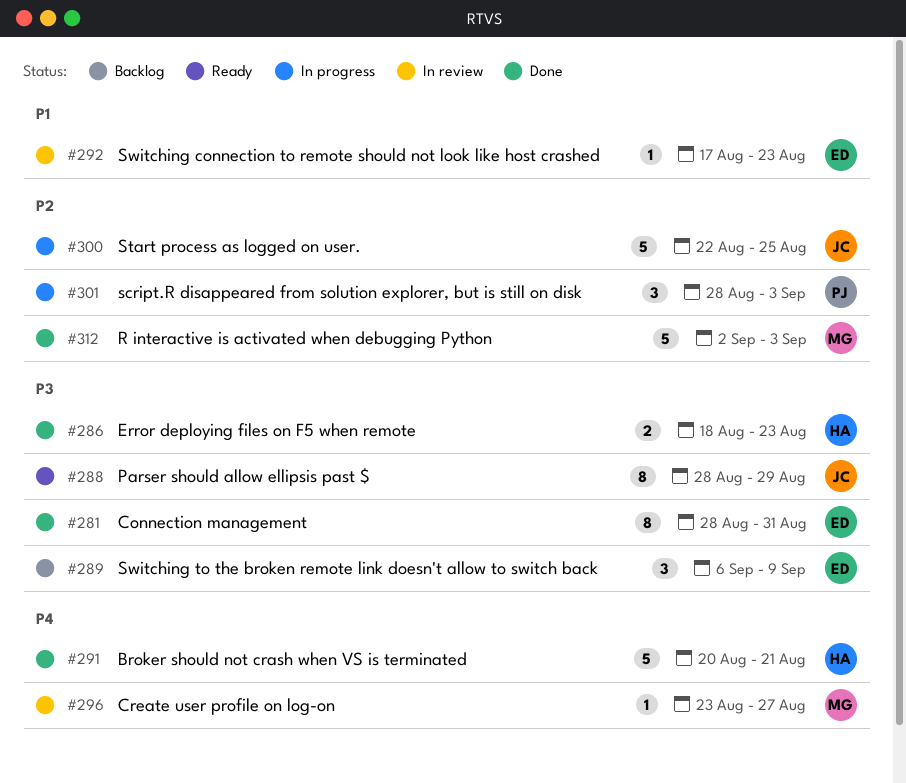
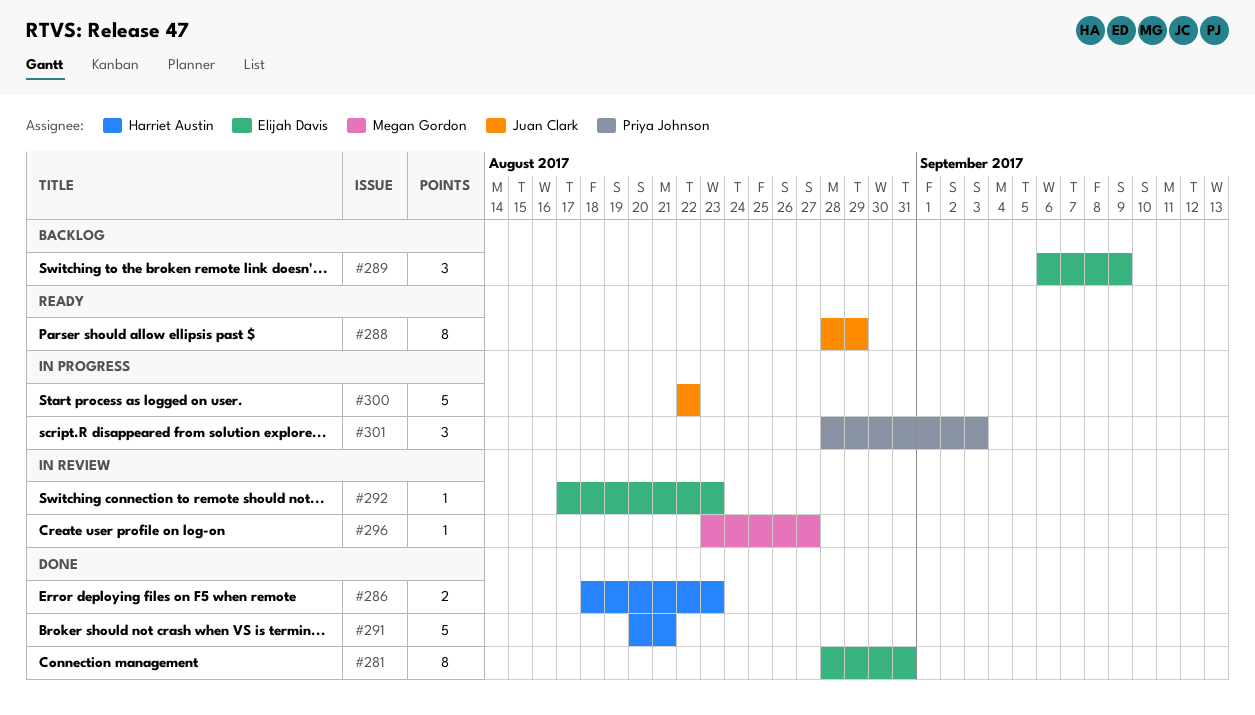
#300, due: Aug 25 -> Aug 22
#312: present -> none

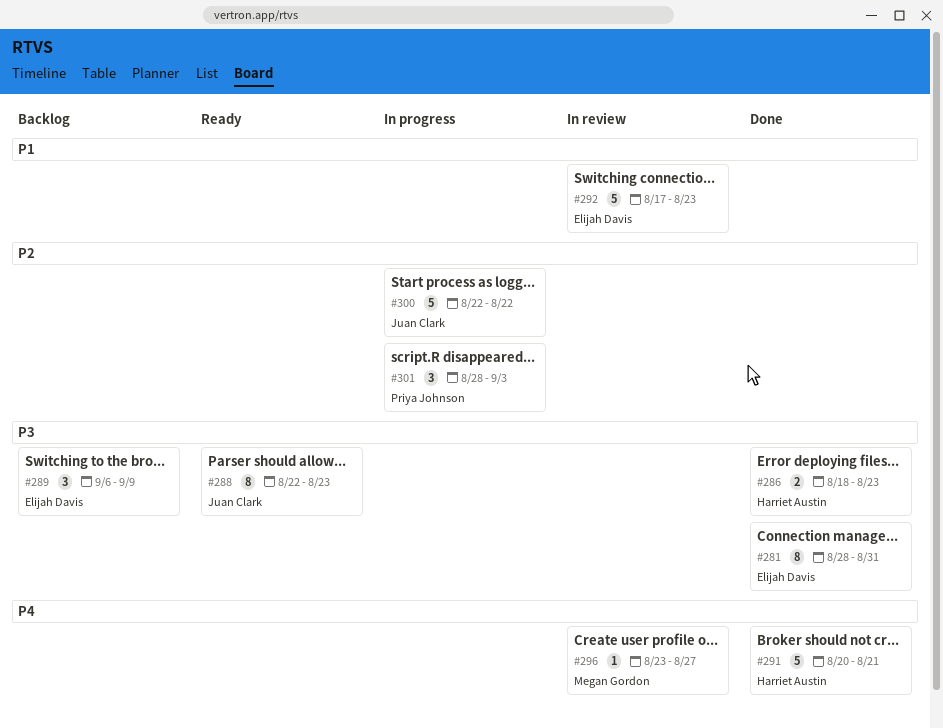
#288, start: Aug 28 -> Aug 22
#288, due: Aug 29 -> Aug 23
#292, estimate: 1 -> 5

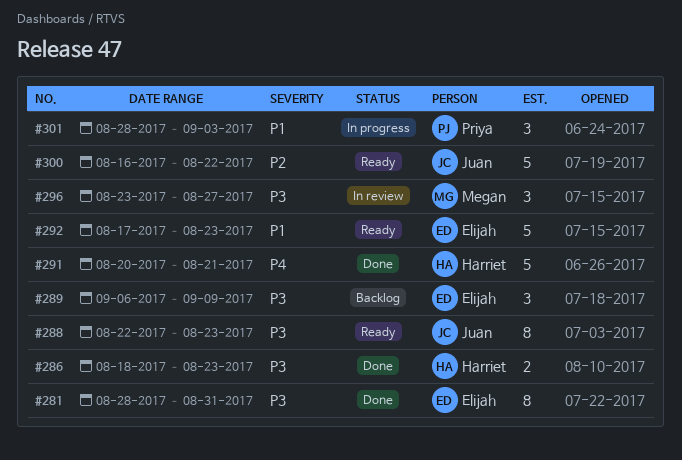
#292, status: In review -> Ready
#296, priority: P4 -> P3
#296, estimate: 1 -> 3
#300, status: In progress -> Ready
#300, start: Aug 22 -> Aug 16
#301, priority: P2 -> P1

